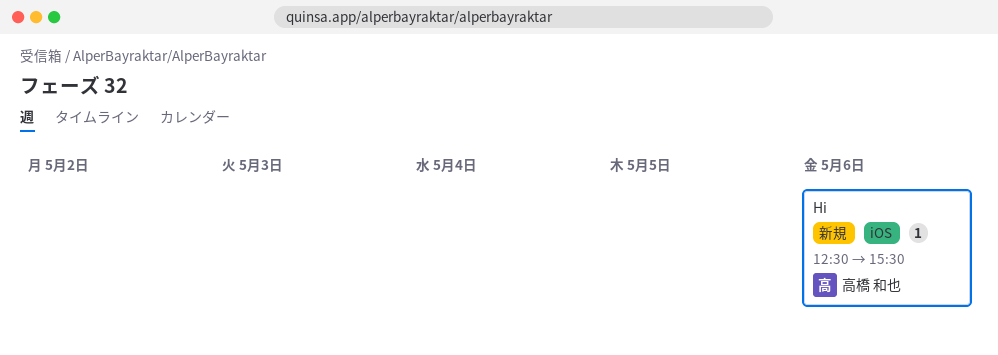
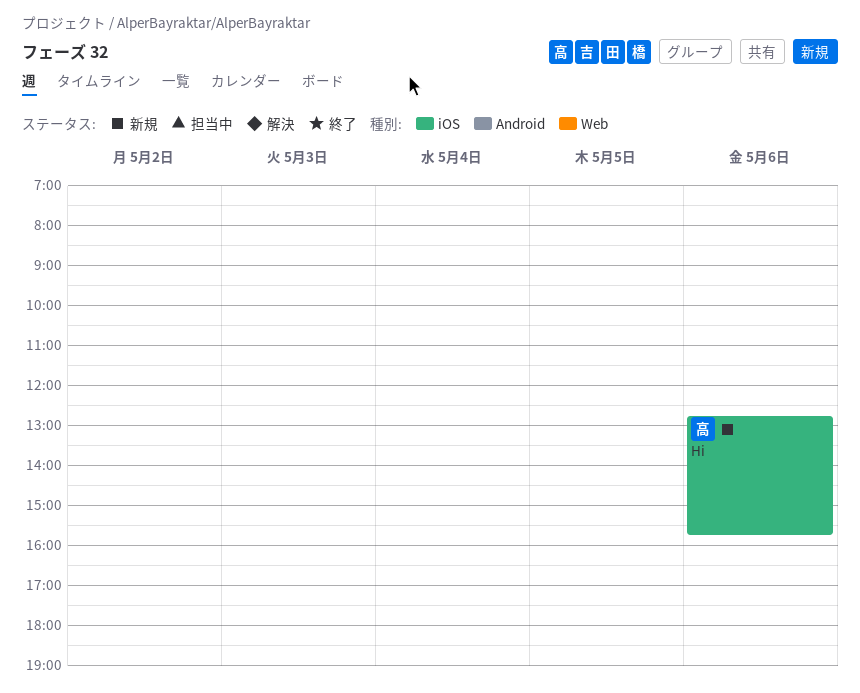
Hi, begins: 12:30 -> 12:45
Hi, ends: 15:30 -> 15:45

